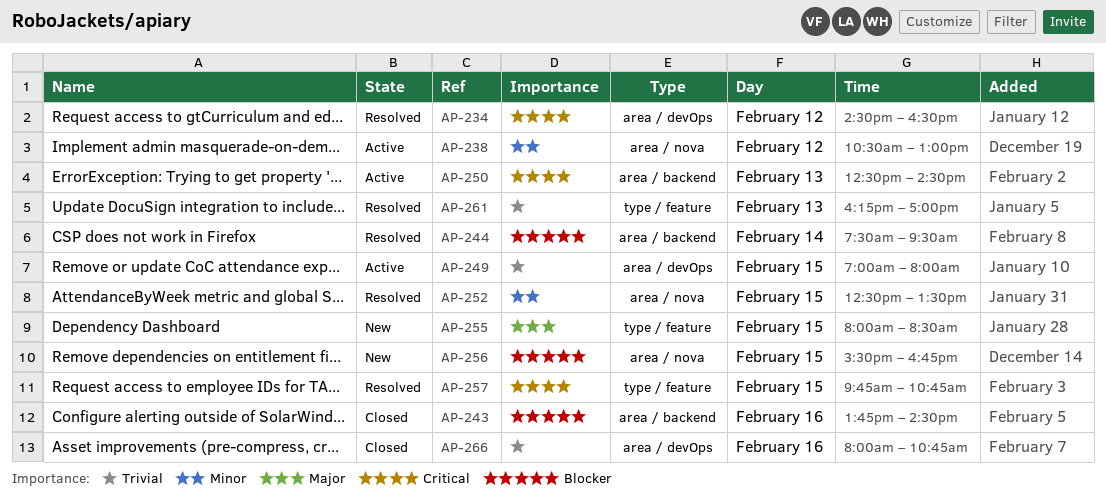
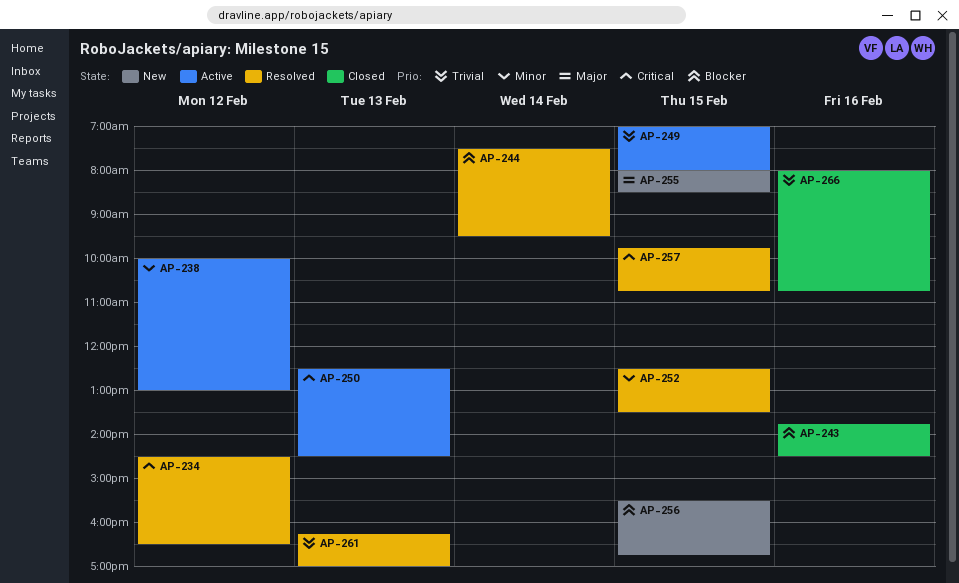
AP-238, begins: 10:30 -> 10:00

